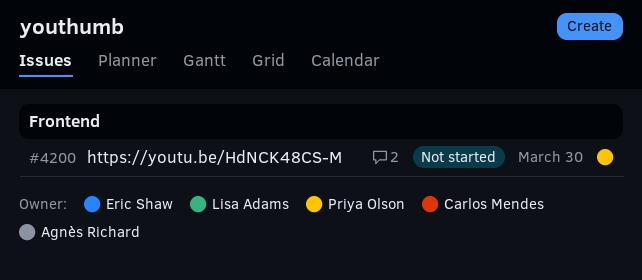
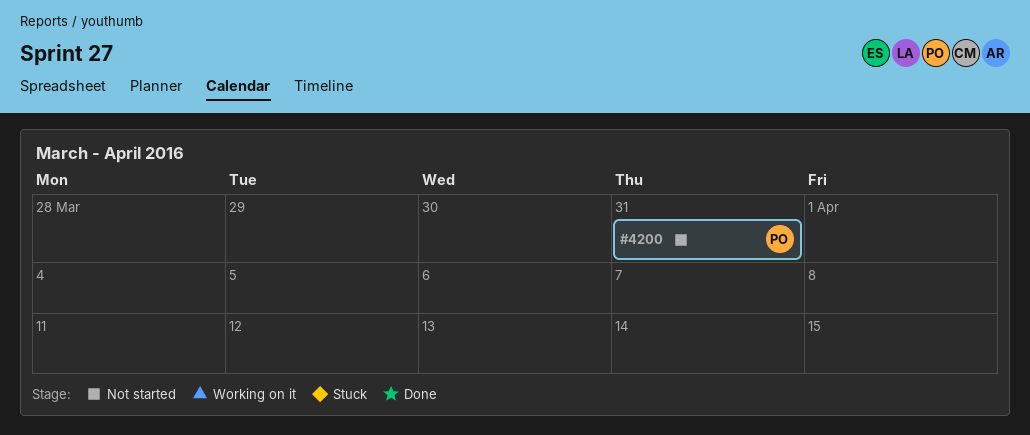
#4200, due: Mar 30 -> Mar 31

